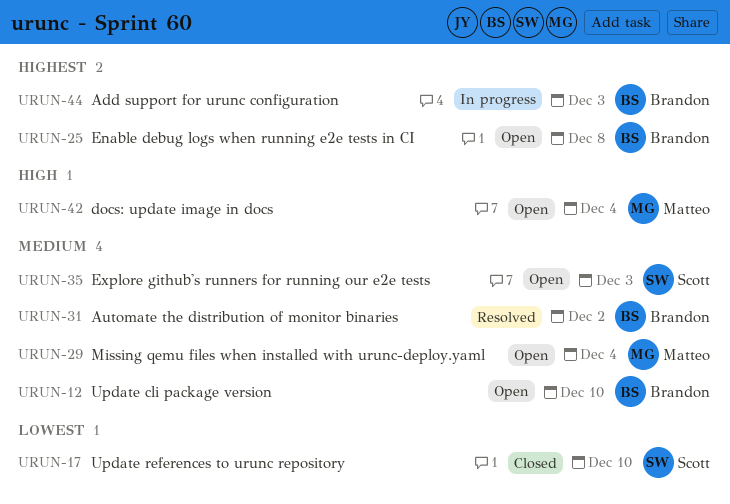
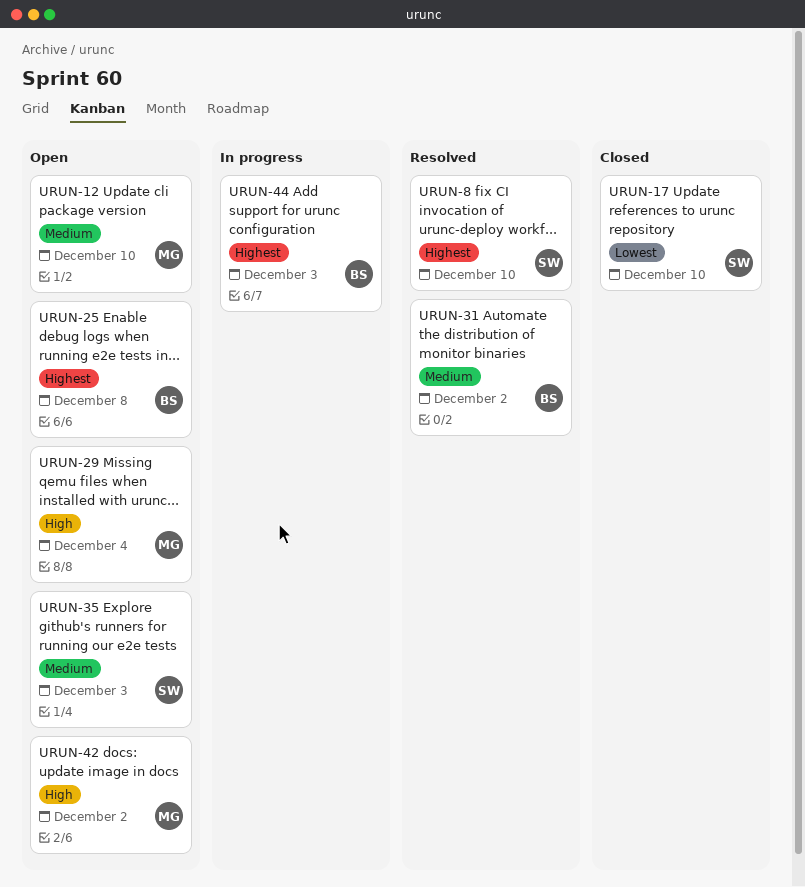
URUN-8: none -> present
URUN-12, owner: Brandon -> Matteo
URUN-29, priority: Medium -> High
URUN-42, due: Dec 4 -> Dec 2

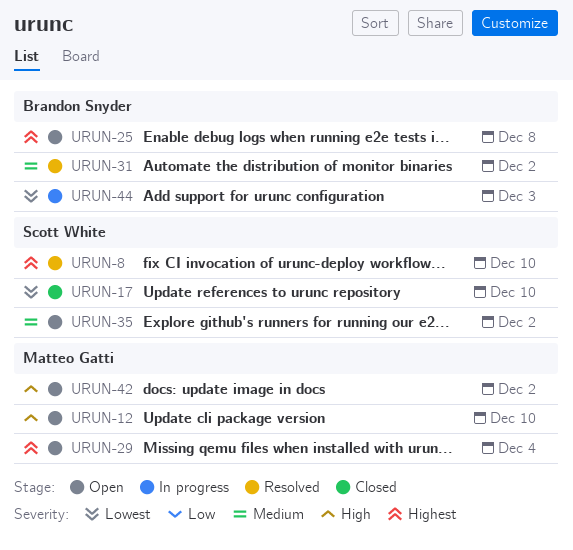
URUN-12, priority: Medium -> High
URUN-29, priority: High -> Highest
URUN-35, due: Dec 3 -> Dec 2
URUN-44, priority: Highest -> Lowest

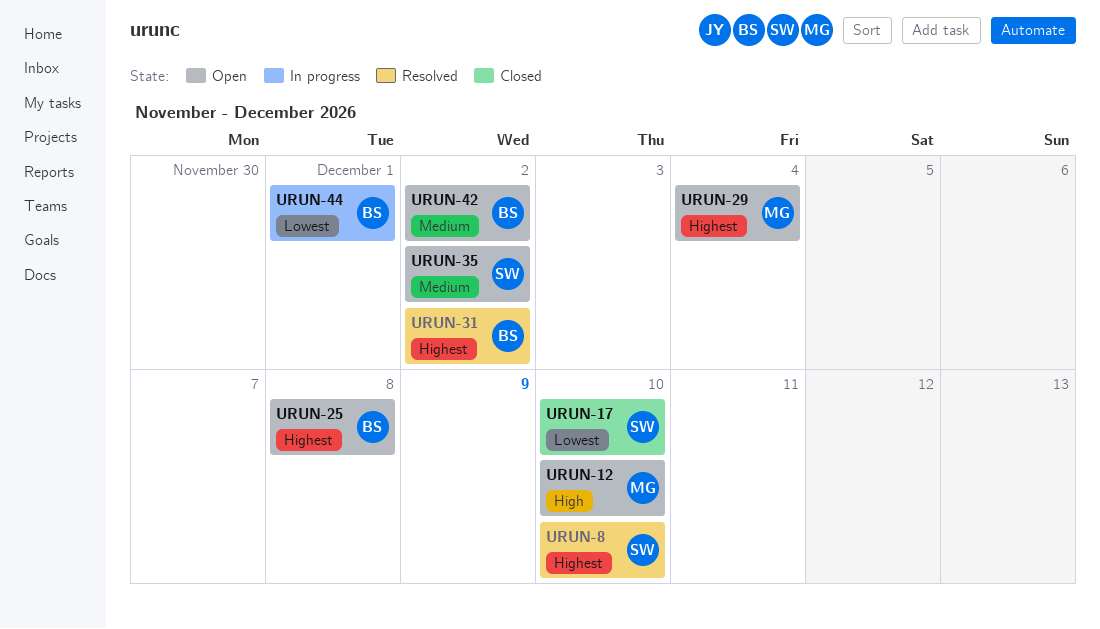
URUN-31, priority: Medium -> Highest
URUN-42, owner: Matteo Gatti -> Brandon Snyder
URUN-42, priority: High -> Medium
URUN-44, due: Dec 3 -> Dec 1

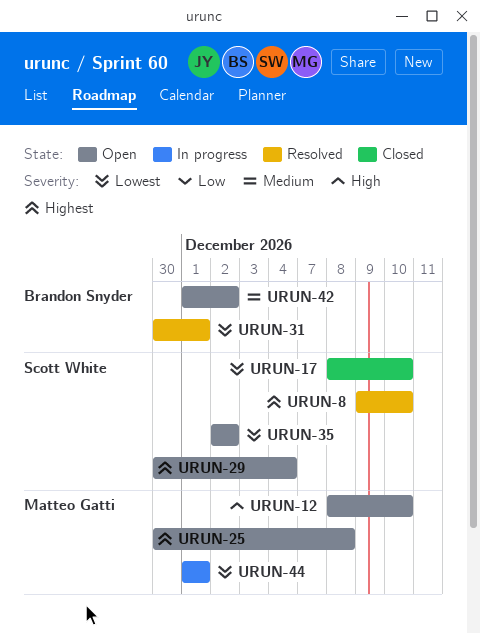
URUN-25, owner: Brandon Snyder -> Matteo Gatti
URUN-29, owner: Matteo Gatti -> Scott White
URUN-31, priority: Highest -> Lowest
URUN-31, due: Dec 2 -> Dec 1
URUN-35, priority: Medium -> Lowest
URUN-44, owner: Brandon Snyder -> Matteo Gatti

